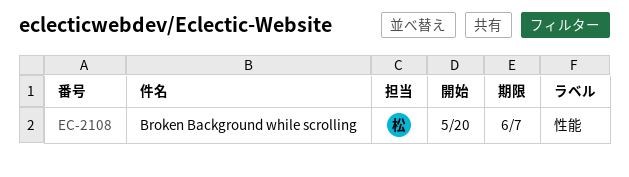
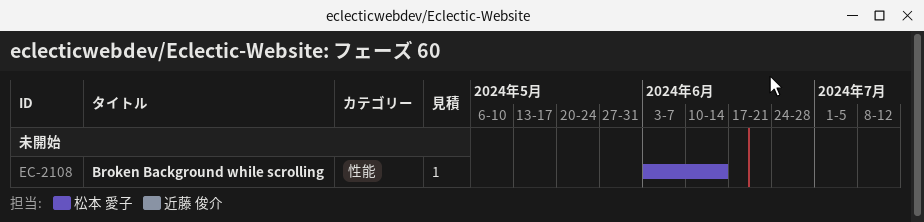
EC-2108, start: May 20 -> Jun 3
EC-2108, due: Jun 7 -> Jun 14

